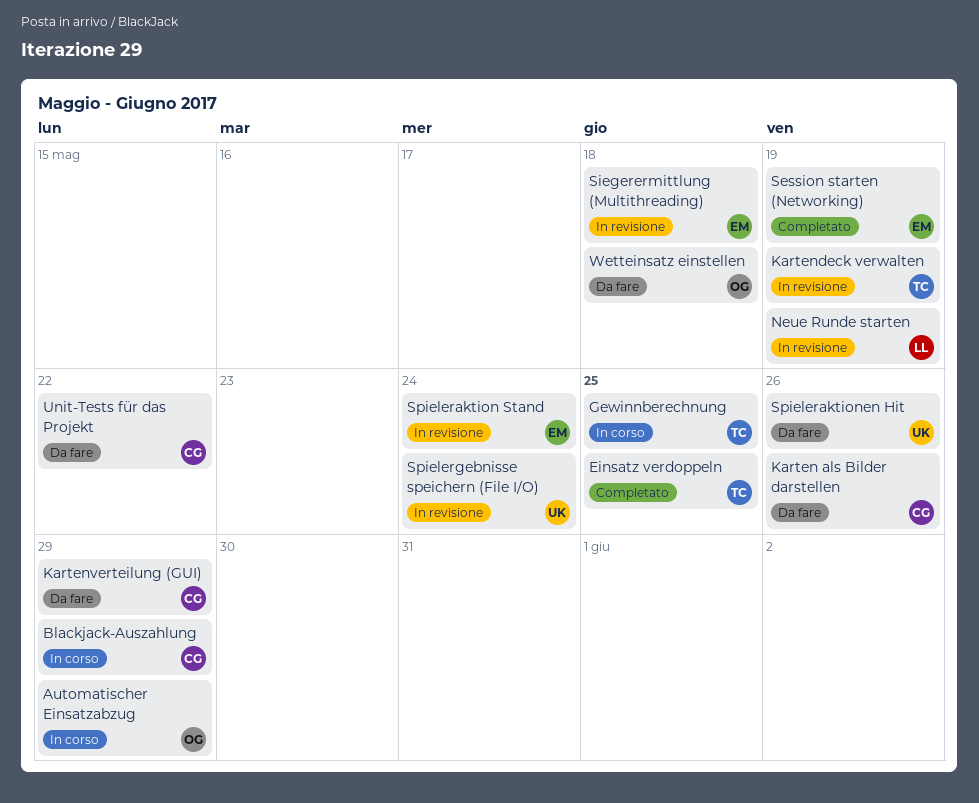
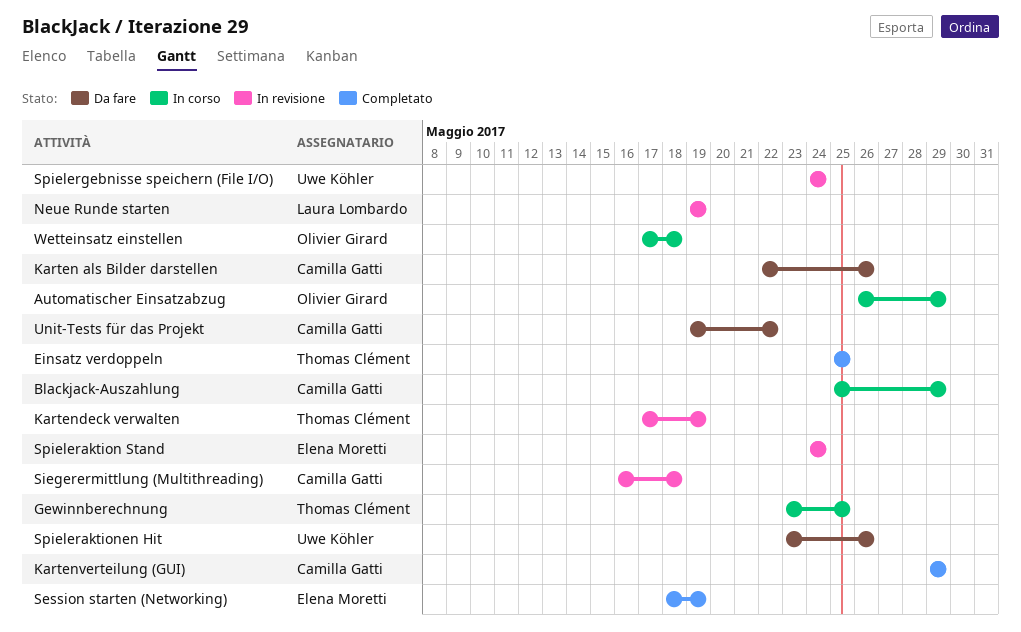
Kartenverteilung (GUI), status: Da fare -> Completato
Siegerermittlung (Multithreading), owner: Elena Moretti -> Camilla Gatti
Wetteinsatz einstellen, status: Da fare -> In corso

